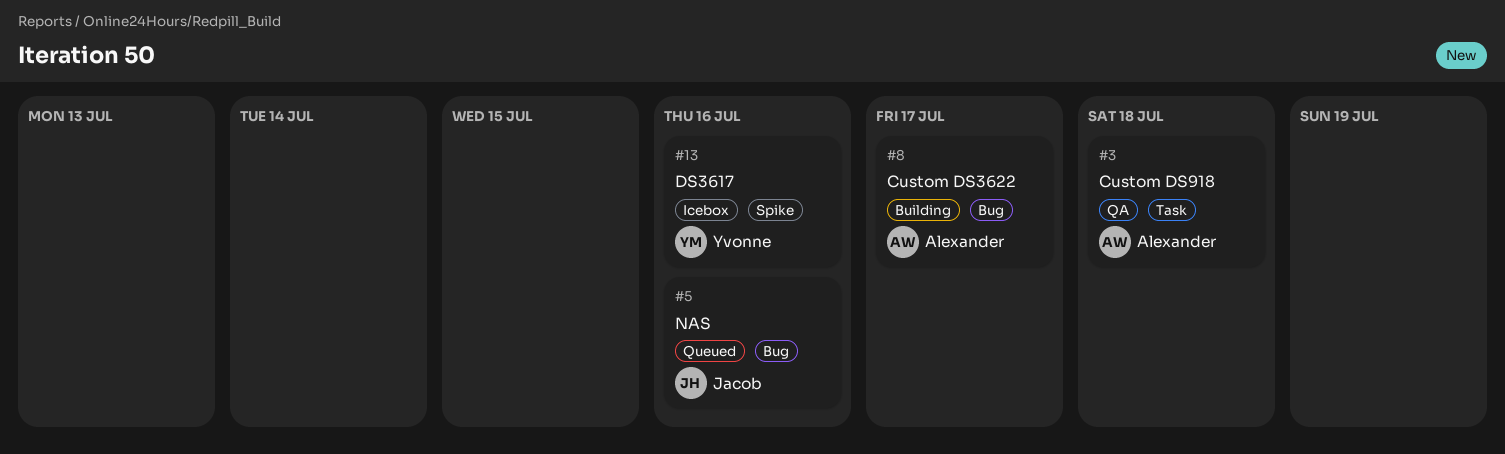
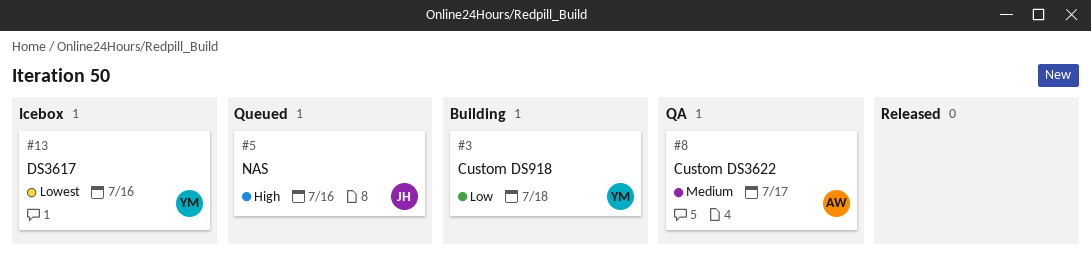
#3, status: QA -> Building
#3, owner: Alexander -> Yvonne
#8, status: Building -> QA

